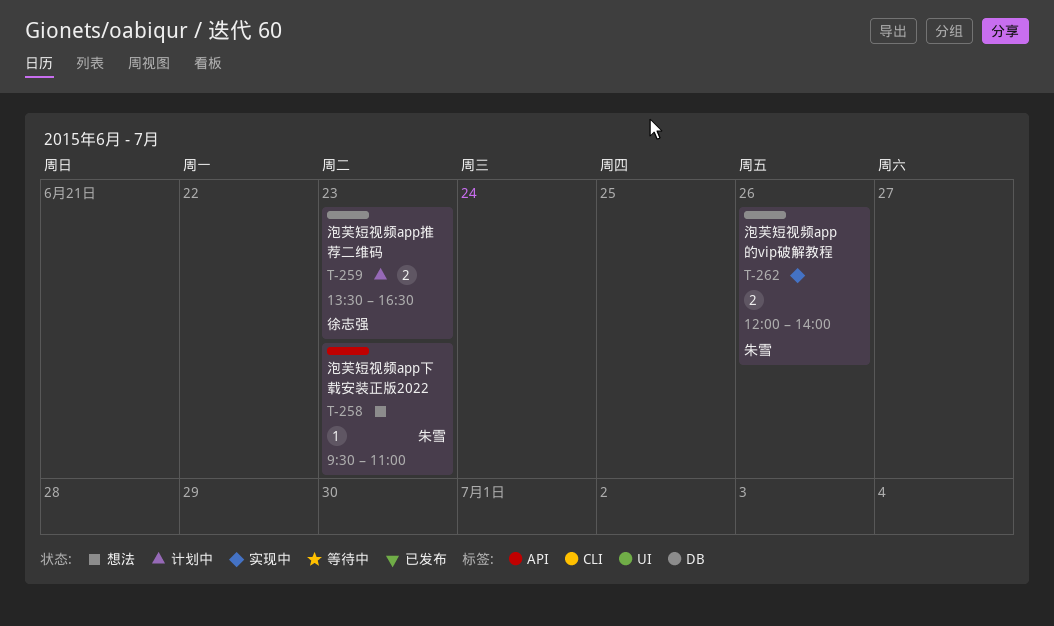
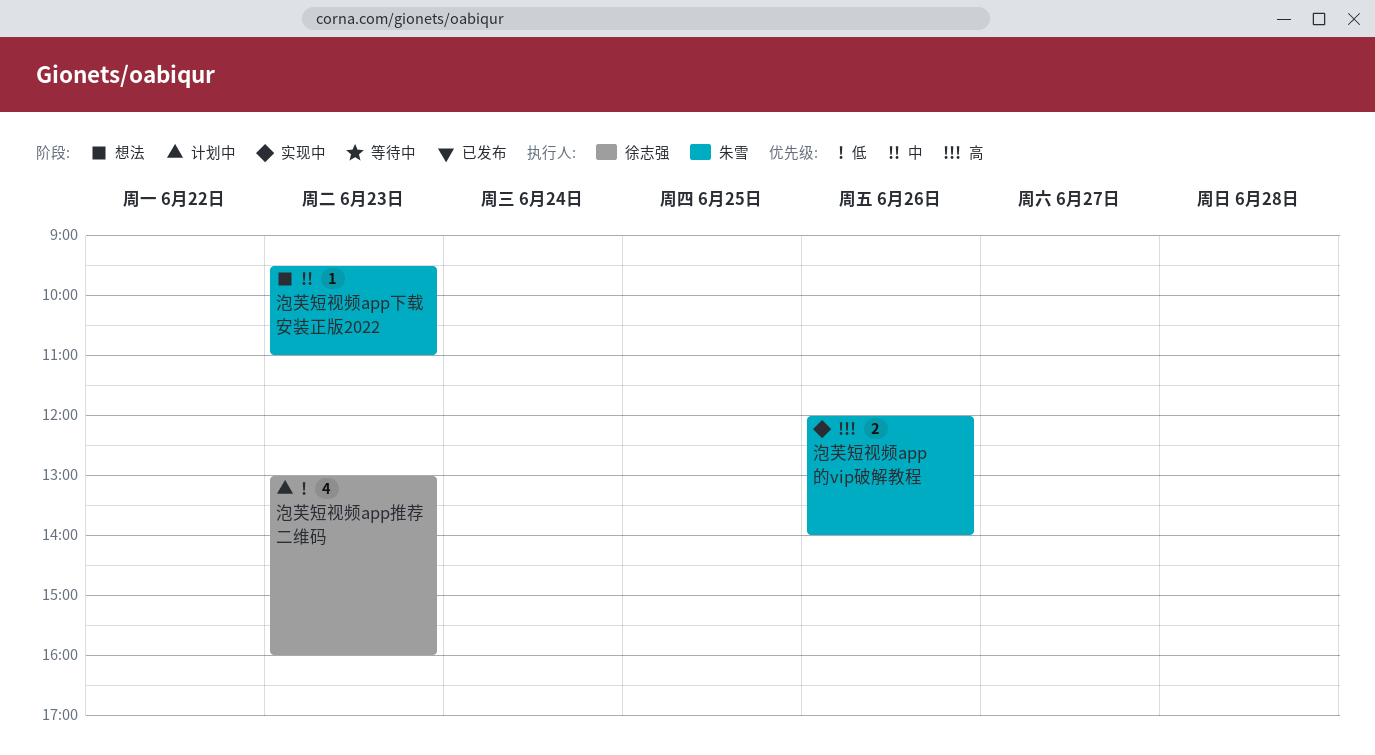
泡芙短视频app推荐二维码, estimate: 2 -> 4
泡芙短视频app推荐二维码, begins: 13:30 -> 13:00
泡芙短视频app推荐二维码, ends: 16:30 -> 16:00

